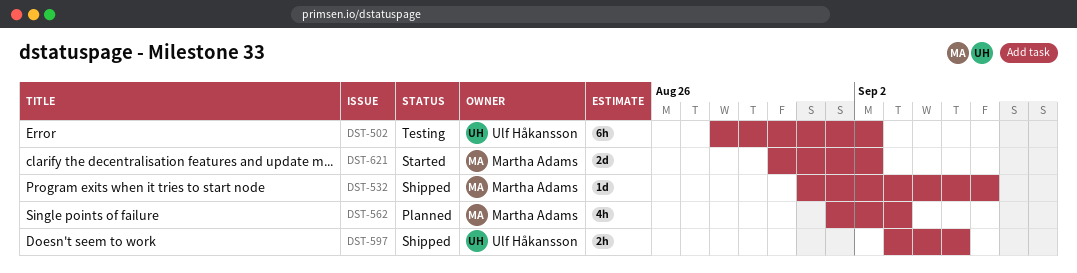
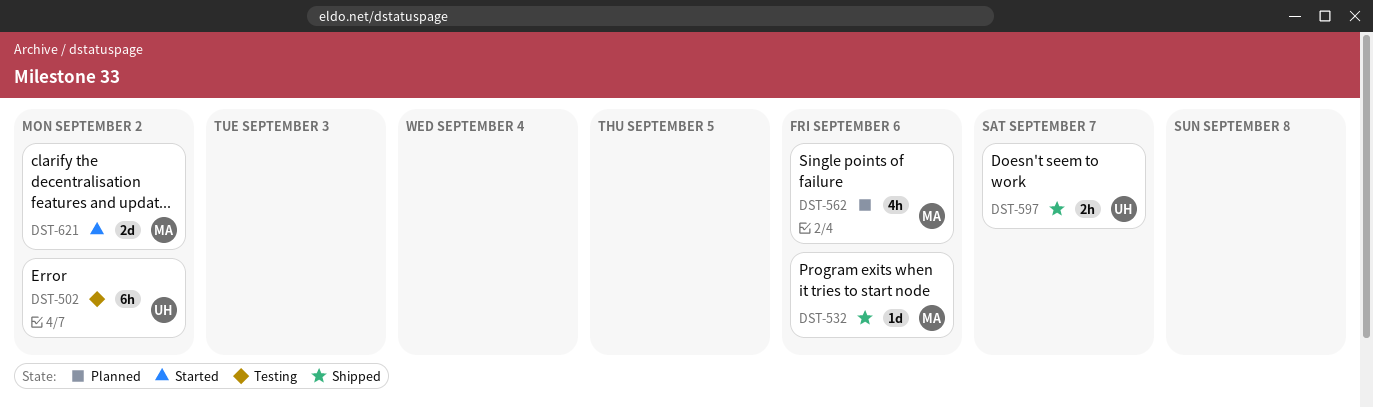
DST-562, due: Sep 3 -> Sep 6
DST-597, due: Sep 5 -> Sep 7

